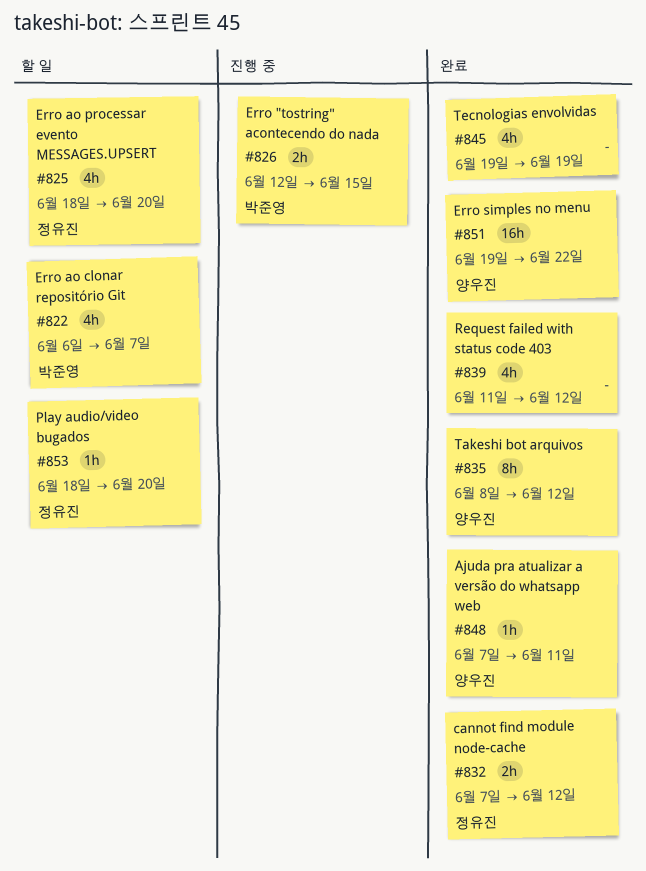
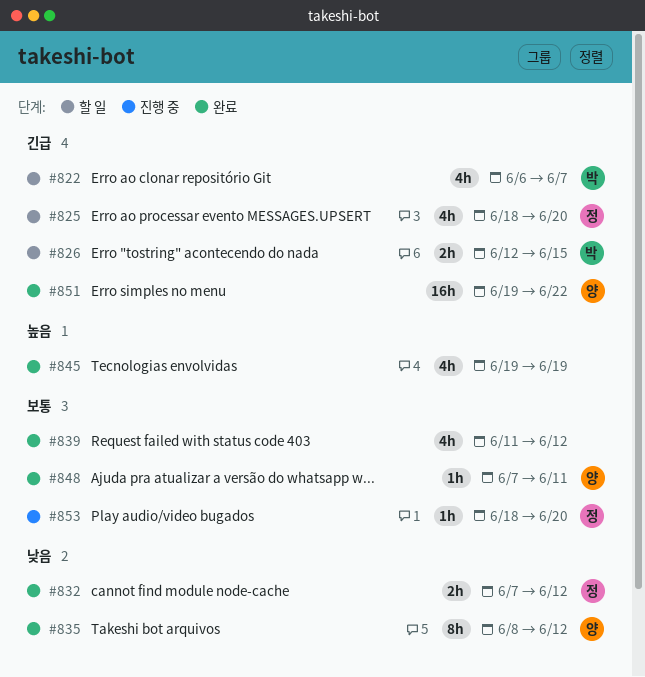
#826, status: 진행 중 -> 할 일
#853, status: 할 일 -> 진행 중

